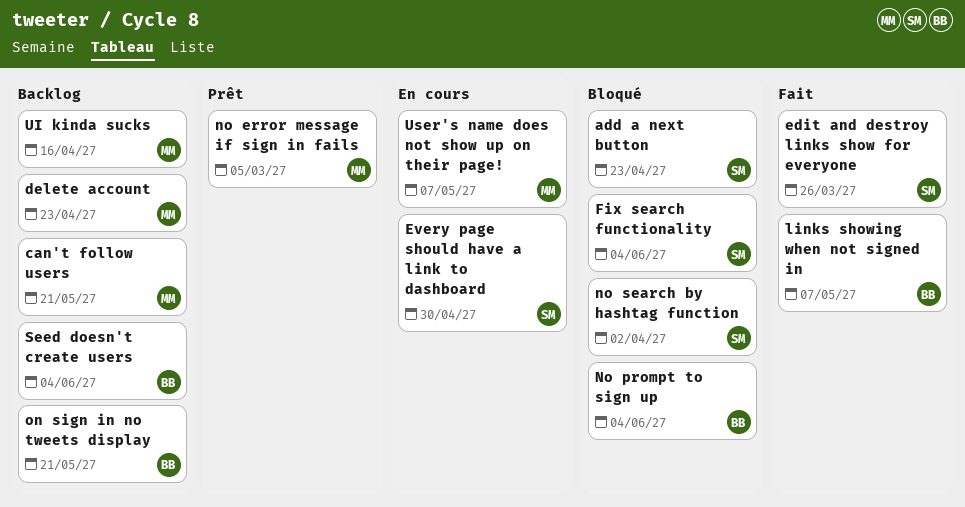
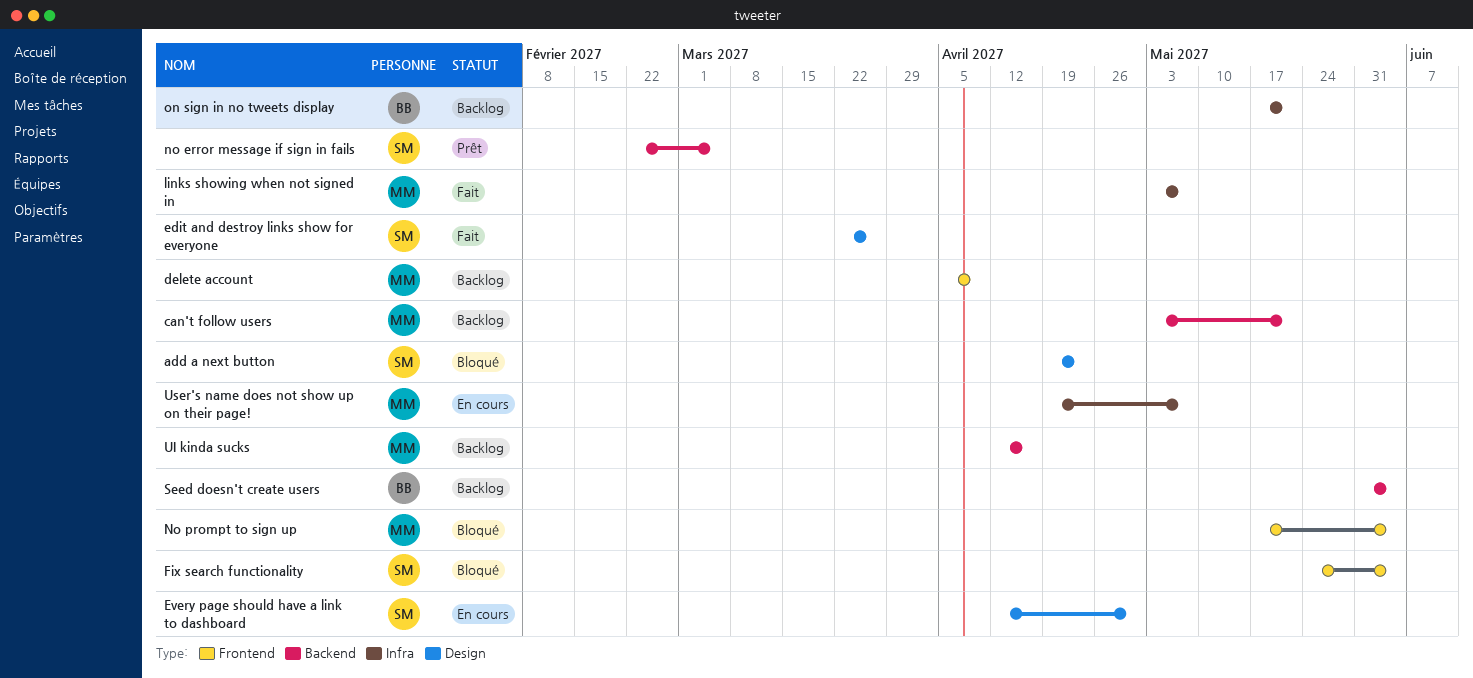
delete account, due: Apr 23 -> Apr 9
links showing when not signed in, owner: BB -> MM
no error message if sign in fails, owner: MM -> SM
No prompt to sign up, owner: BB -> MM
no search by hashtag function: present -> none

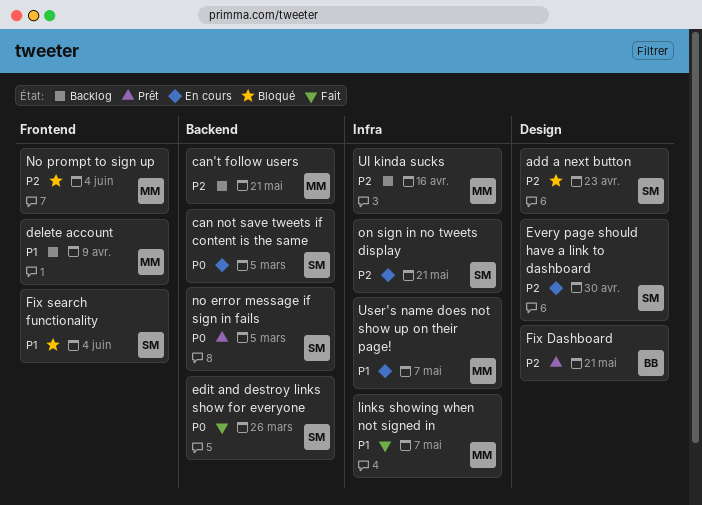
can not save tweets if content is the same: none -> present
edit and destroy links show for everyone, label: Design -> Backend
Fix Dashboard: none -> present
on sign in no tweets display, status: Backlog -> En cours
on sign in no tweets display, owner: BB -> SM
Seed doesn't create users: present -> none
UI kinda sucks, label: Backend -> Infra

